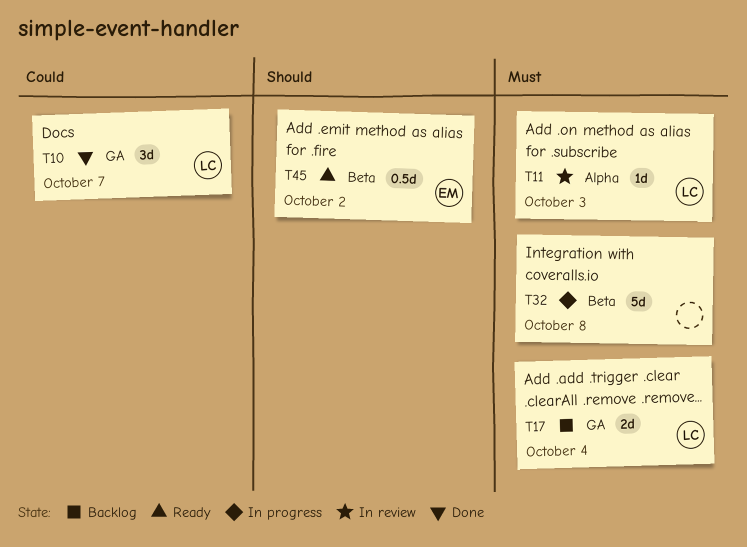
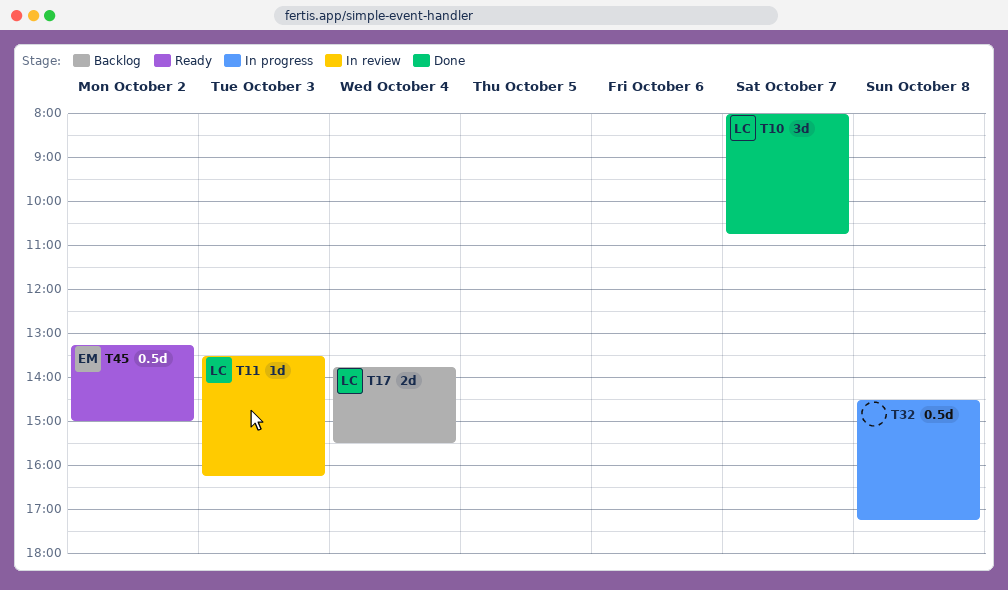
T32, estimate: 5d -> 0.5d

